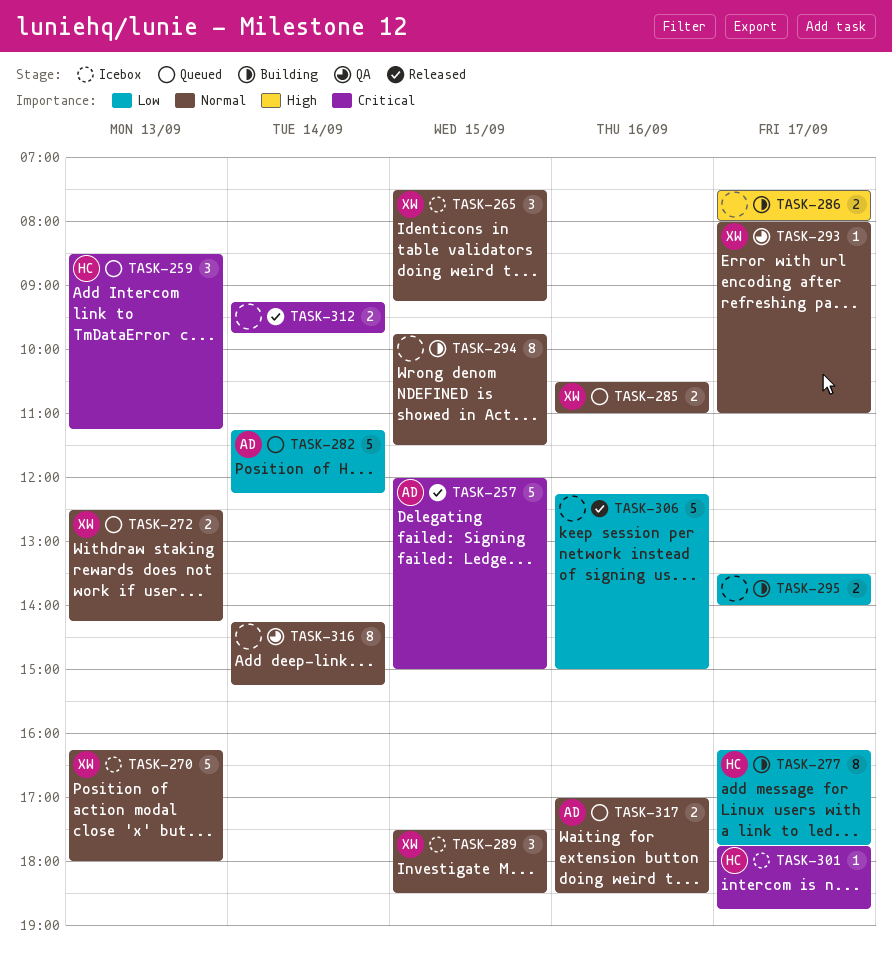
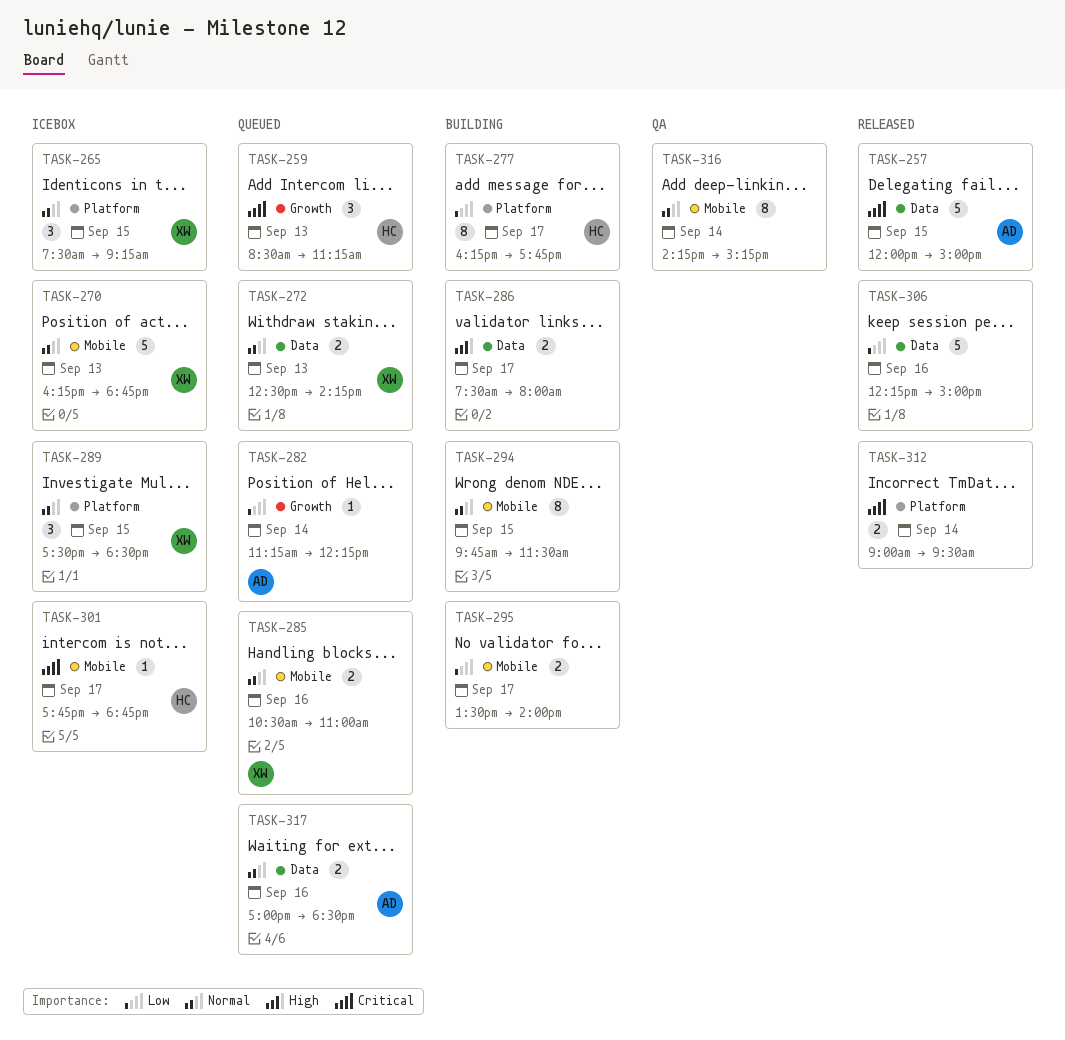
TASK-270, ends: 18:00 -> 18:45
TASK-282, estimate: 5 -> 1
TASK-293: present -> none
TASK-312, begins: 09:15 -> 09:00
TASK-312, ends: 09:45 -> 09:30

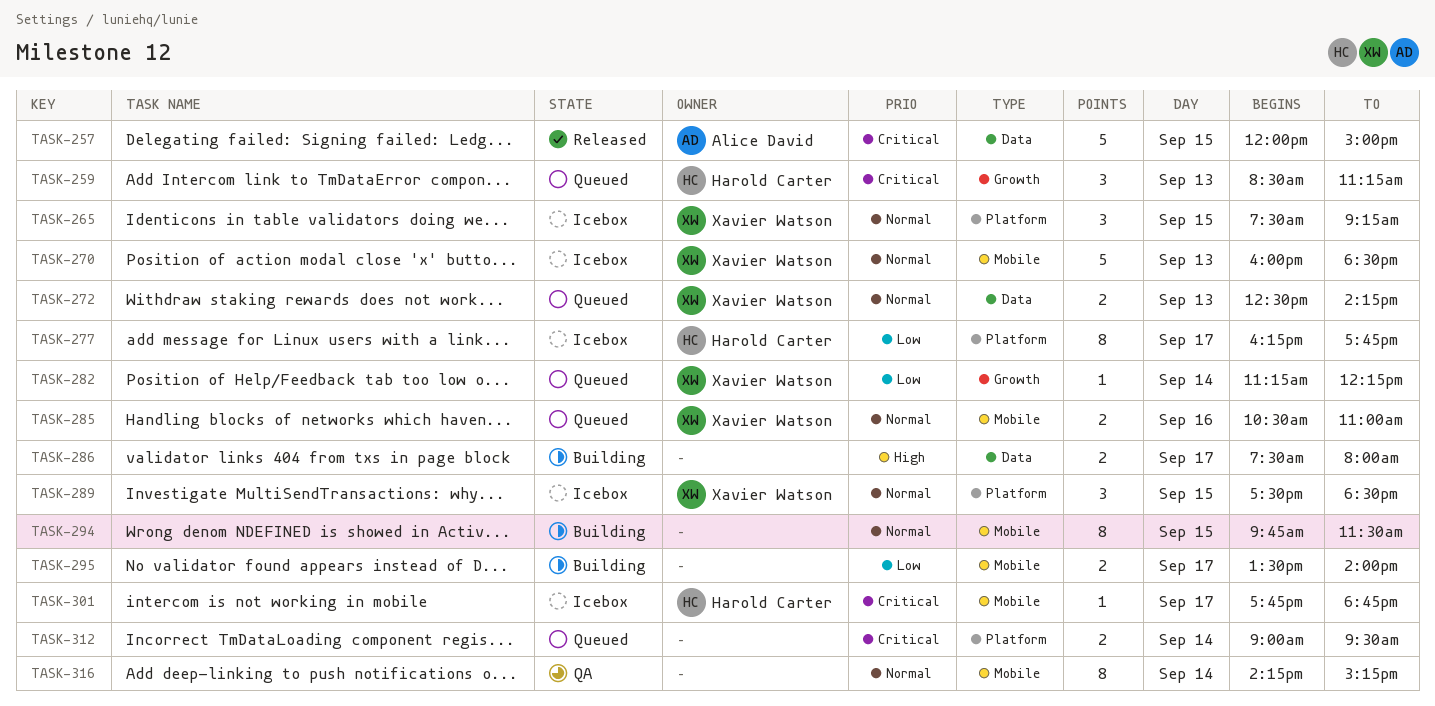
TASK-270, begins: 16:15 -> 16:00
TASK-270, ends: 18:45 -> 18:30
TASK-277, status: Building -> Icebox
TASK-282, owner: Alice David -> Xavier Watson
TASK-306: present -> none
TASK-312, status: Released -> Queued
TASK-317: present -> none

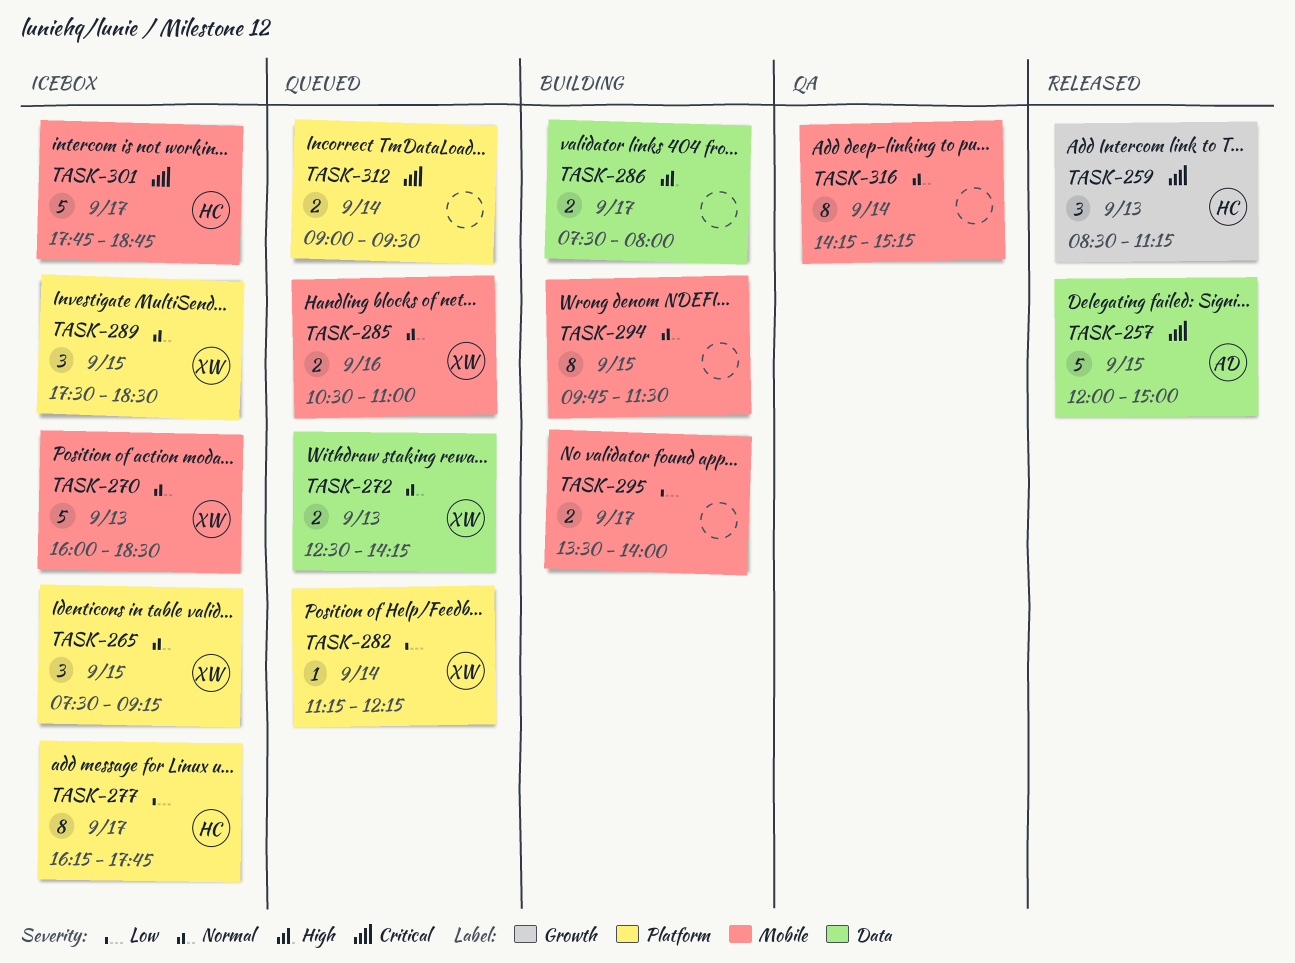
TASK-259, status: Queued -> Released
TASK-282, label: Growth -> Platform
TASK-301, estimate: 1 -> 5

